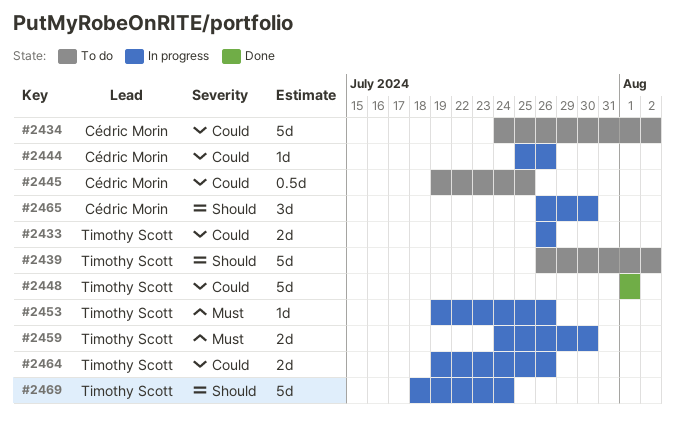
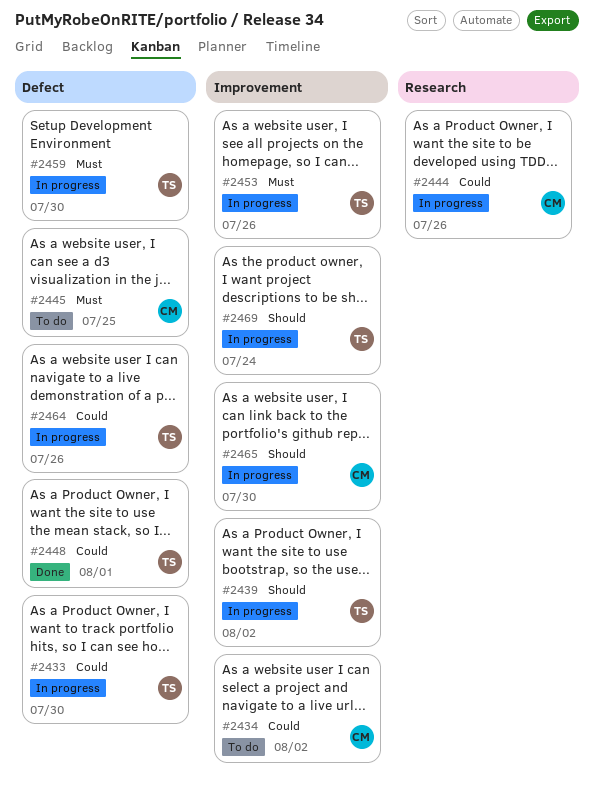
#2433, due: Jul 26 -> Jul 30
#2439, status: To do -> In progress
#2445, priority: Could -> Must

